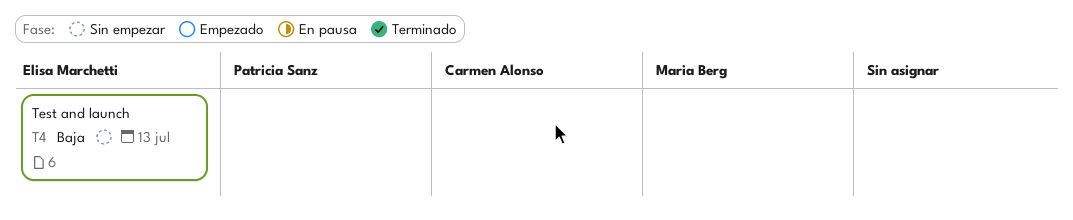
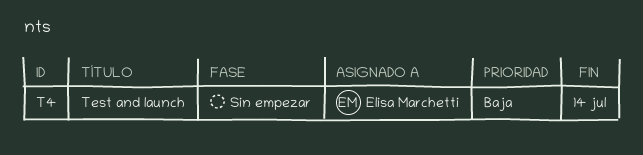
T4, due: Jul 13 -> Jul 14

